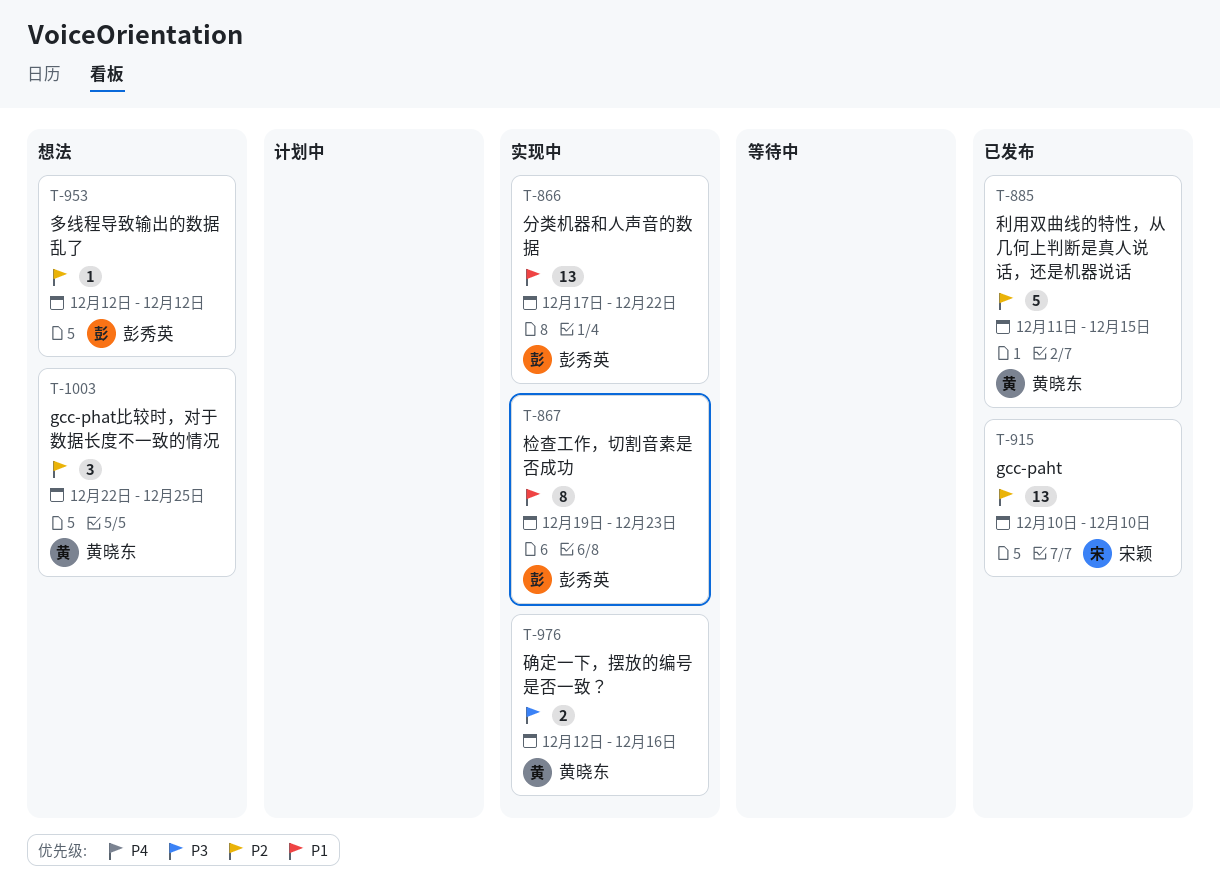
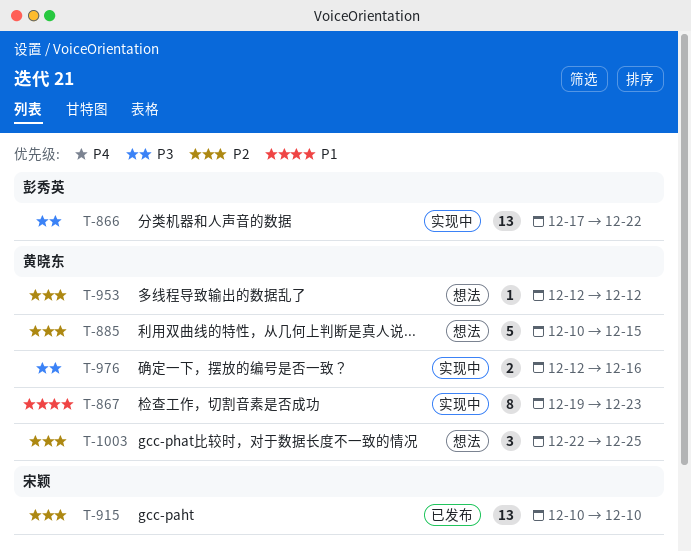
T-866, priority: P1 -> P3
T-867, owner: 彭秀英 -> 黄晓东
T-885, status: 已发布 -> 想法
T-885, start: Dec 11 -> Dec 10
T-953, owner: 彭秀英 -> 黄晓东

